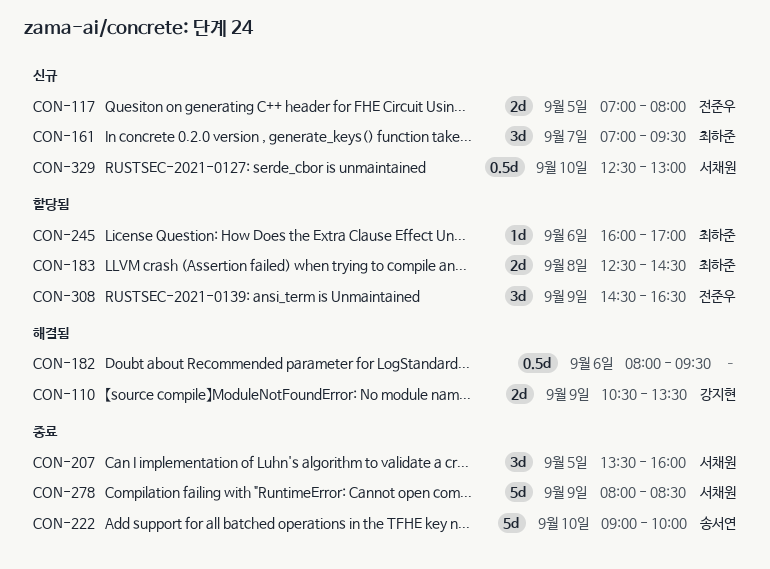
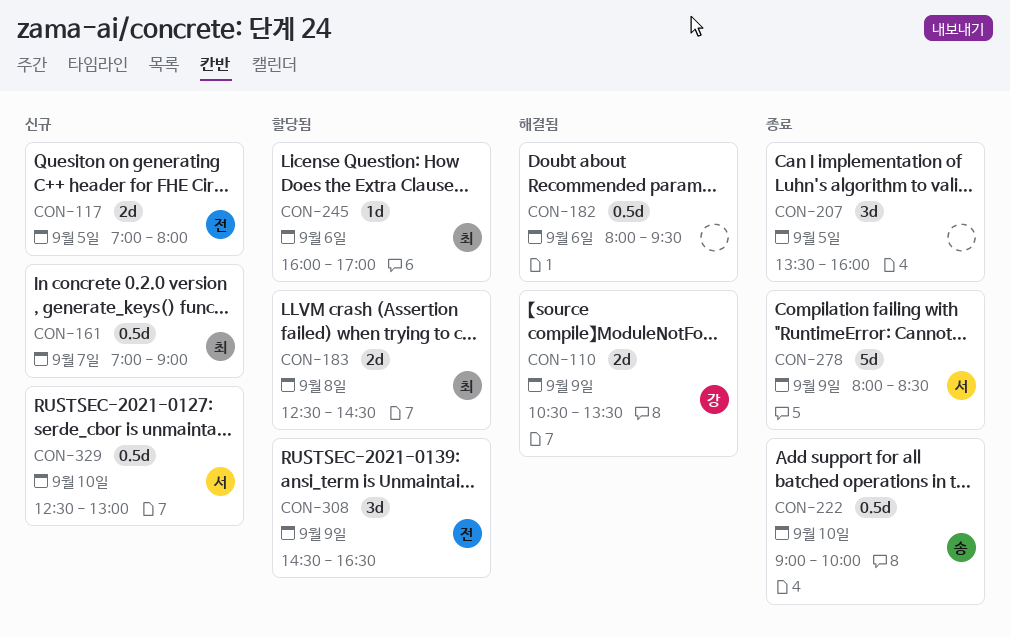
CON-161, estimate: 3d -> 0.5d
CON-161, ends: 09:30 -> 09:00
CON-207, owner: 서채원 -> none
CON-222, estimate: 5d -> 0.5d

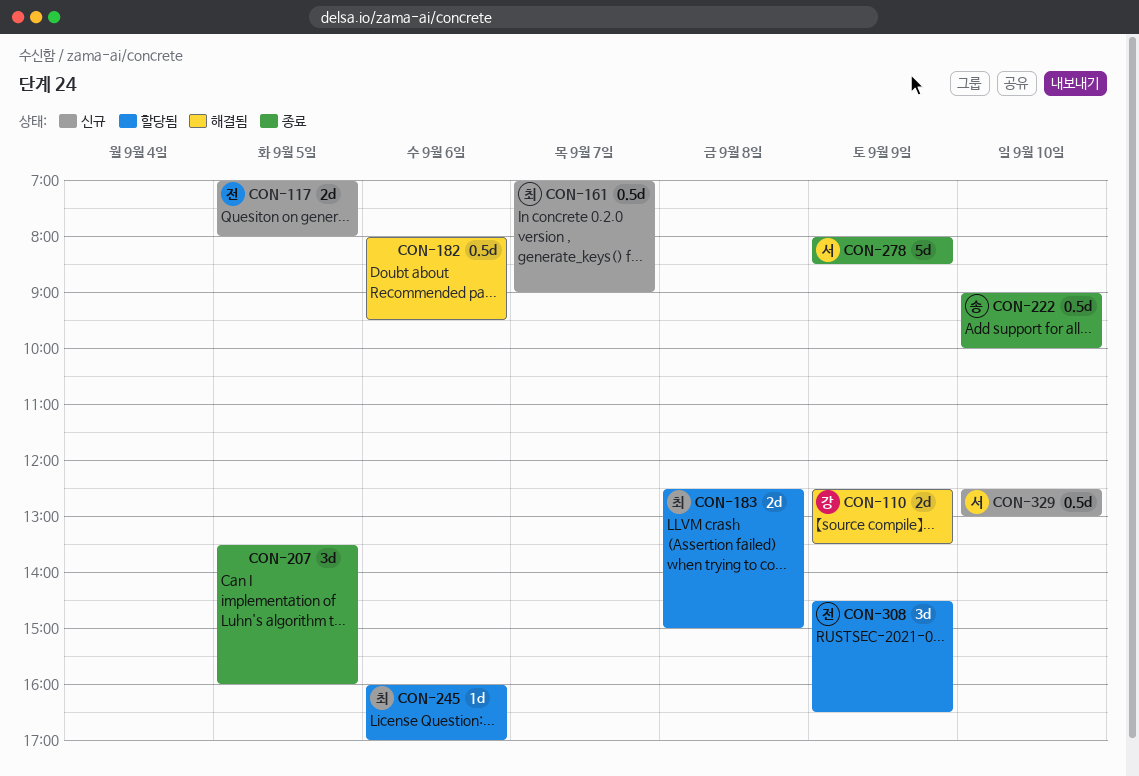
CON-110, begins: 10:30 -> 12:30
CON-183, ends: 14:30 -> 15:00

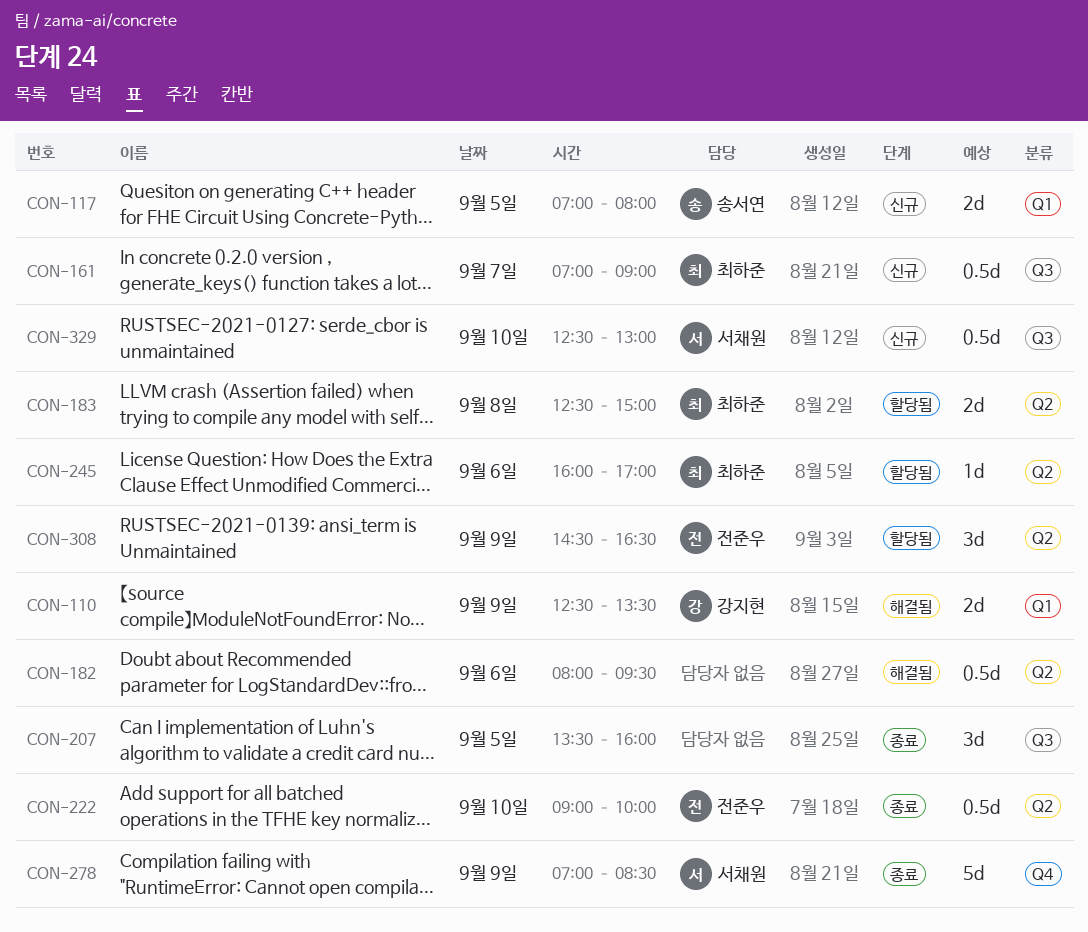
CON-117, owner: 전준우 -> 송서연
CON-222, owner: 송서연 -> 전준우
CON-278, begins: 08:00 -> 07:00

